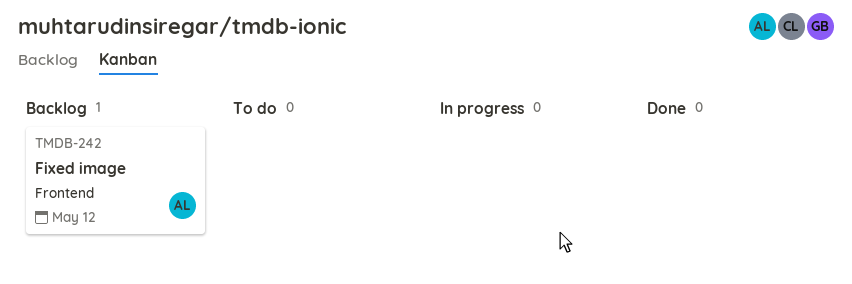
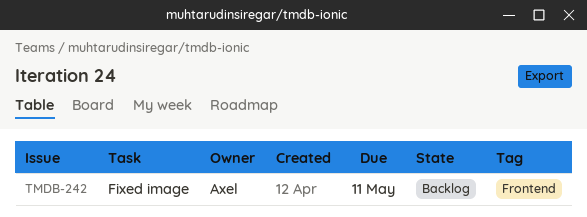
TMDB-242, due: May 12 -> May 11

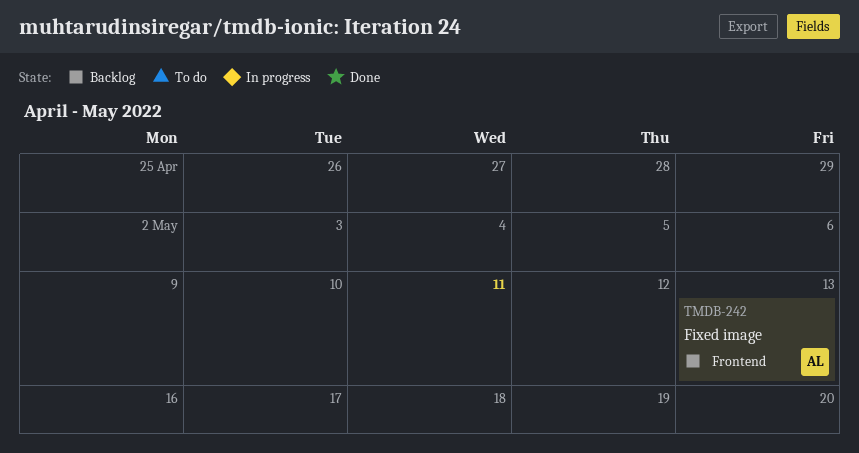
TMDB-242, due: May 11 -> May 13

